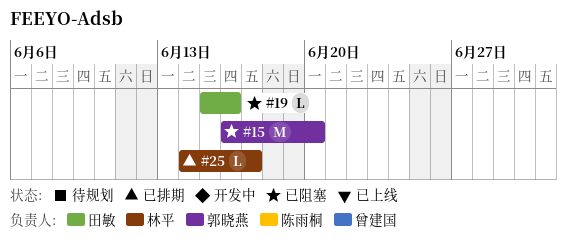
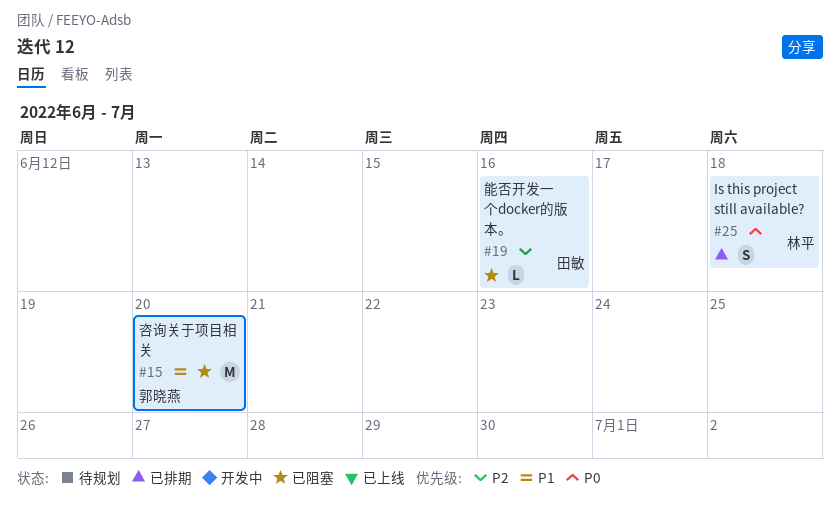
#25, estimate: L -> S
#25, due: Jun 17 -> Jun 18

